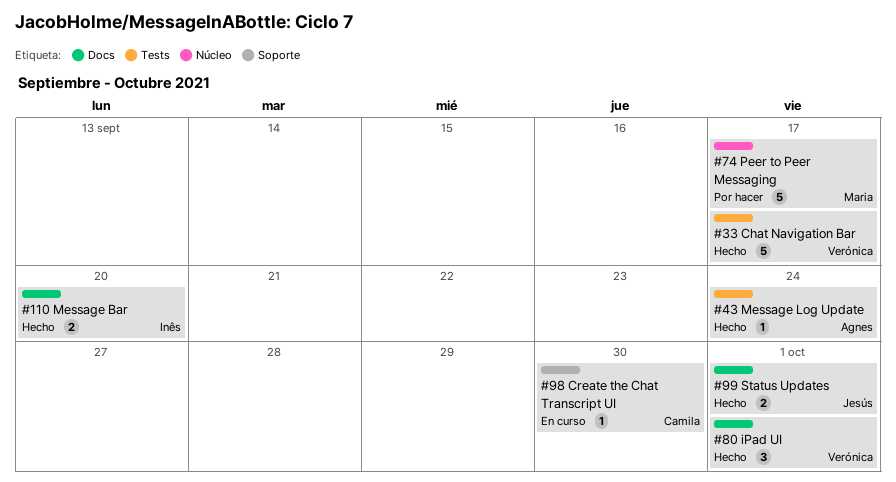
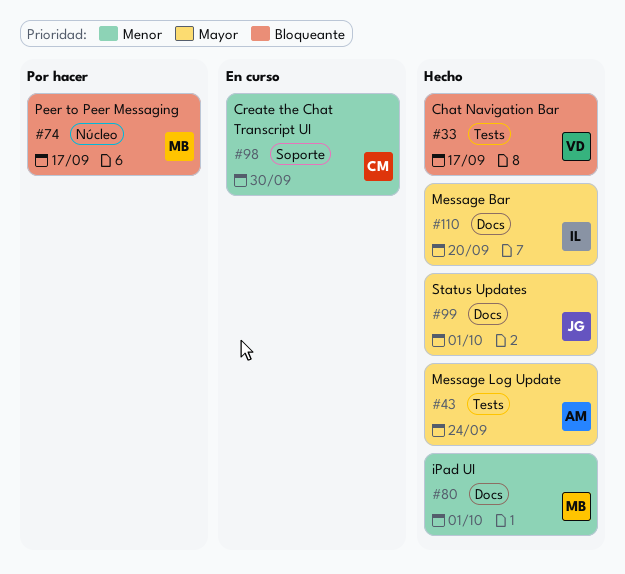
#80, owner: Verónica -> Maria

